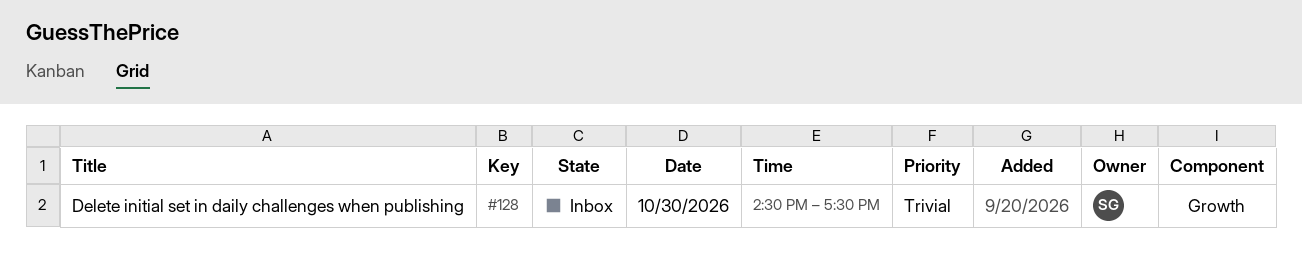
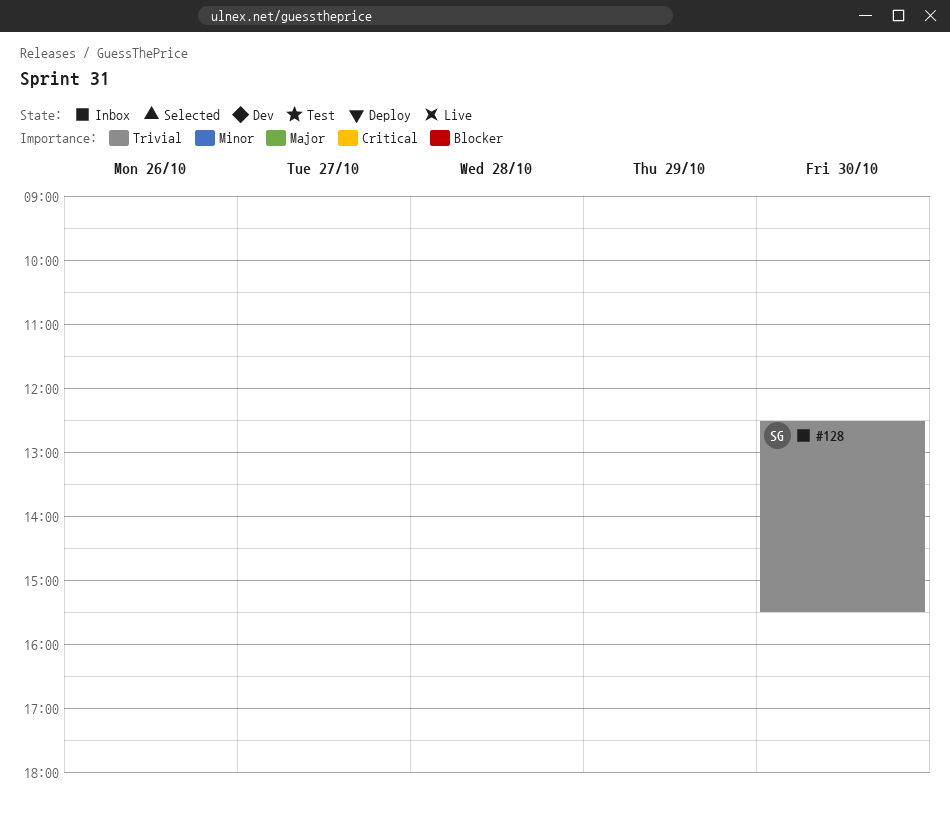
#128, begins: 14:30 -> 12:30
#128, ends: 17:30 -> 15:30

